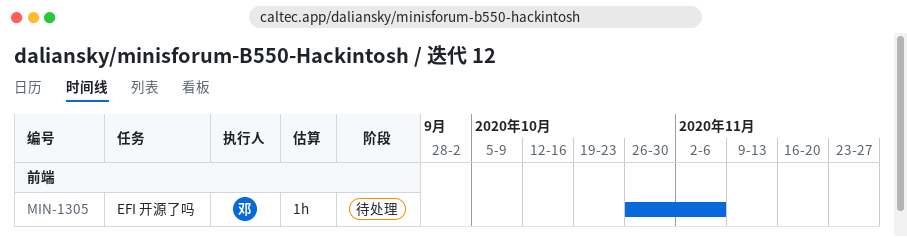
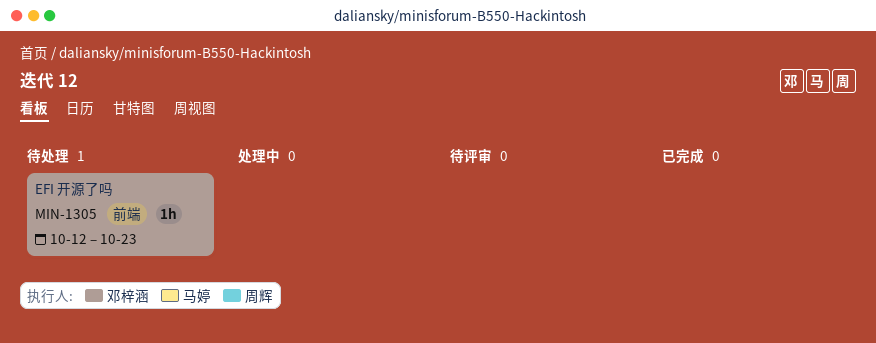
MIN-1305, start: Oct 26 -> Oct 12
MIN-1305, due: Nov 6 -> Oct 23

